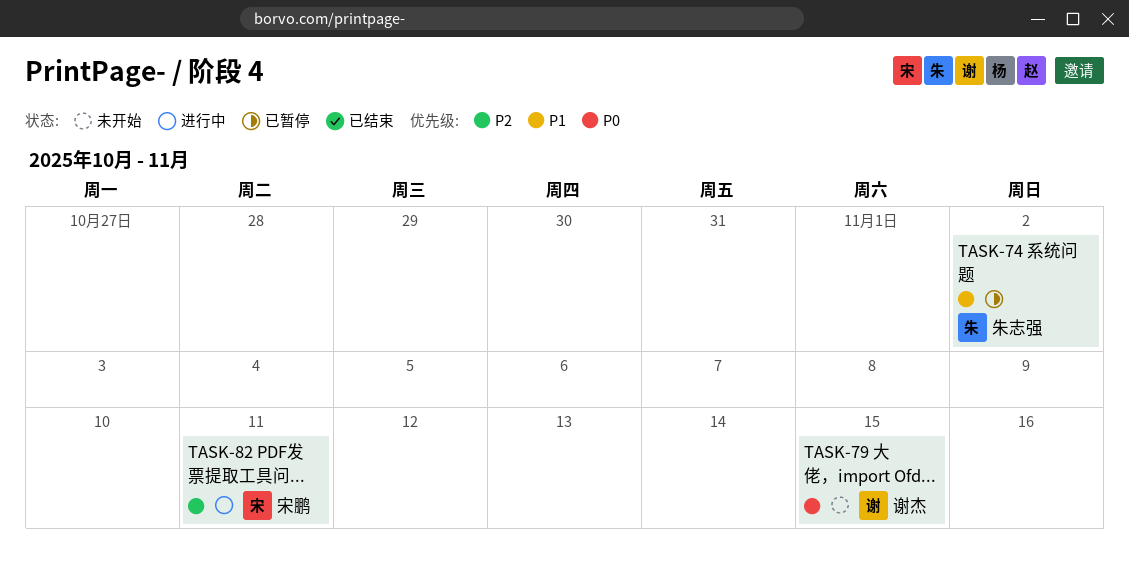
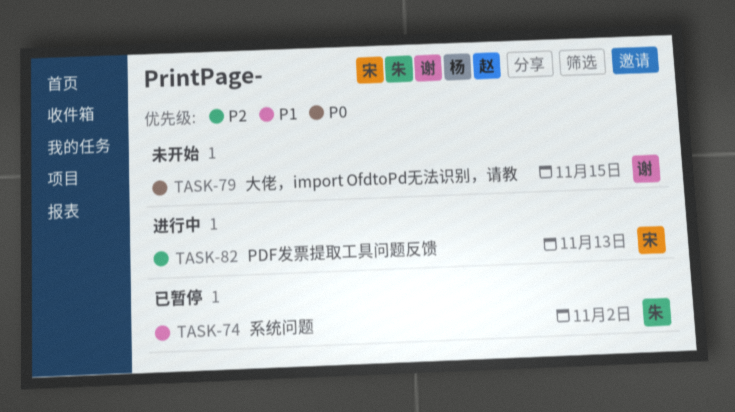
TASK-82, due: Nov 11 -> Nov 13

